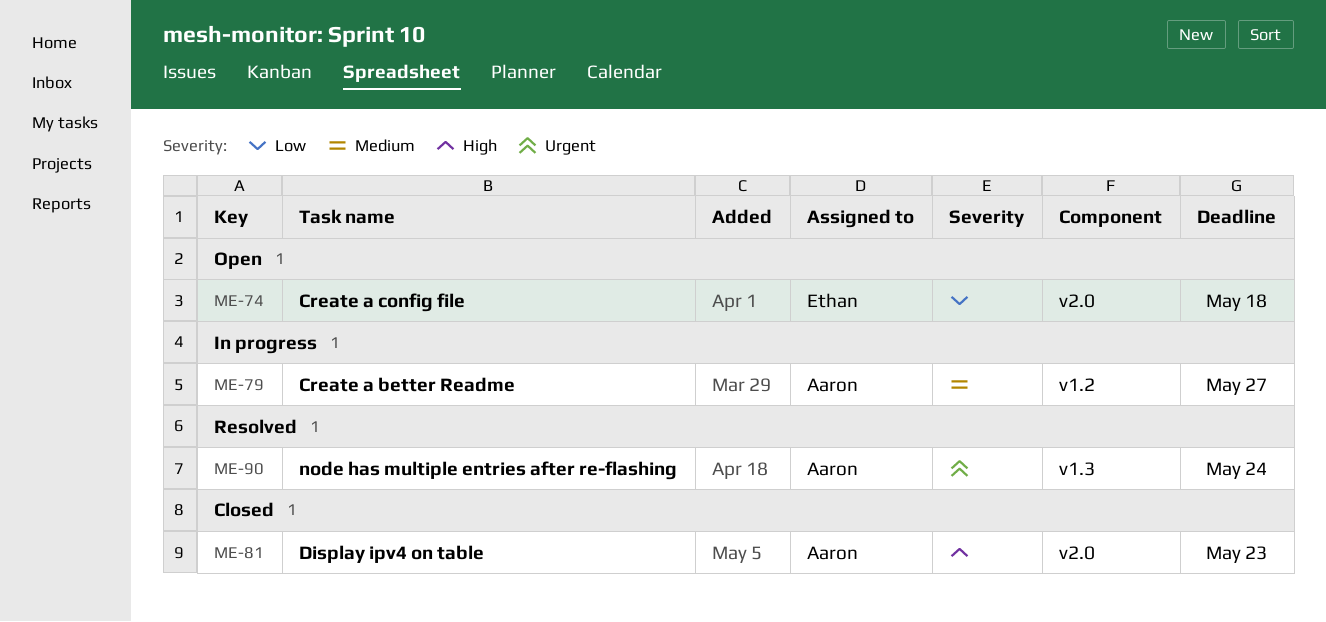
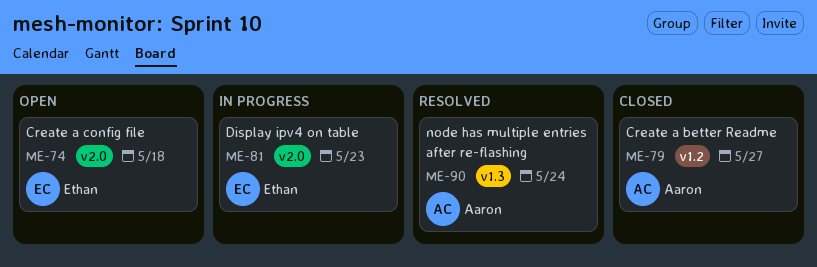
ME-79, status: In progress -> Closed
ME-81, status: Closed -> In progress
ME-81, owner: Aaron -> Ethan

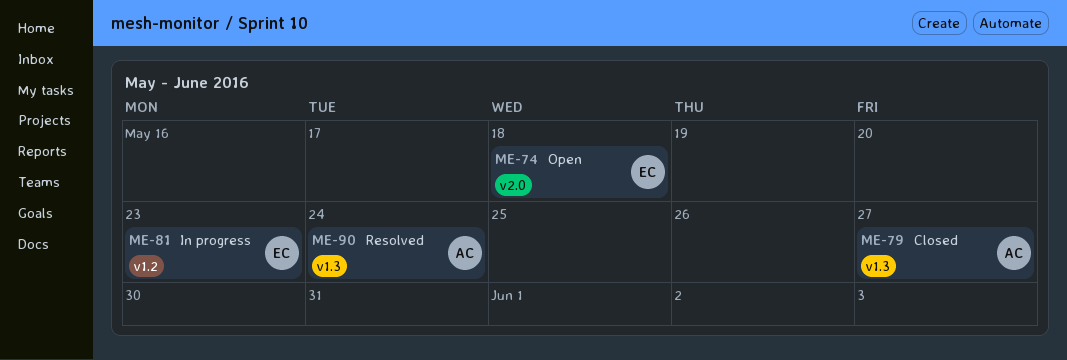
ME-79, label: v1.2 -> v1.3
ME-81, label: v2.0 -> v1.2

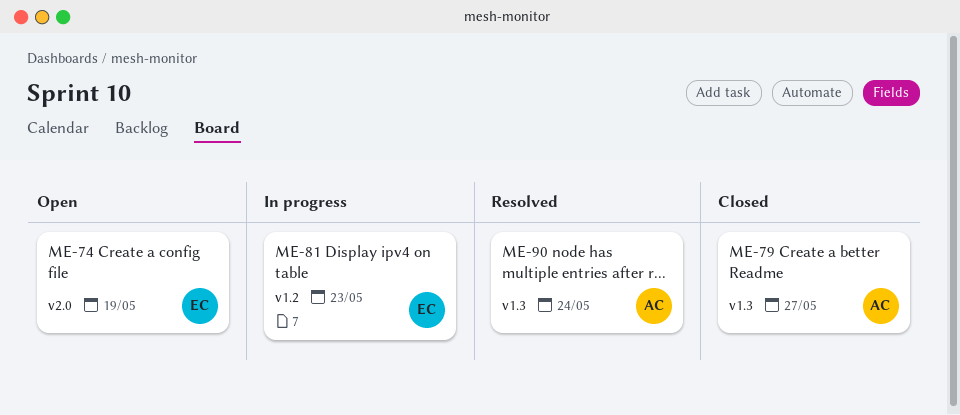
ME-74, due: May 18 -> May 19

